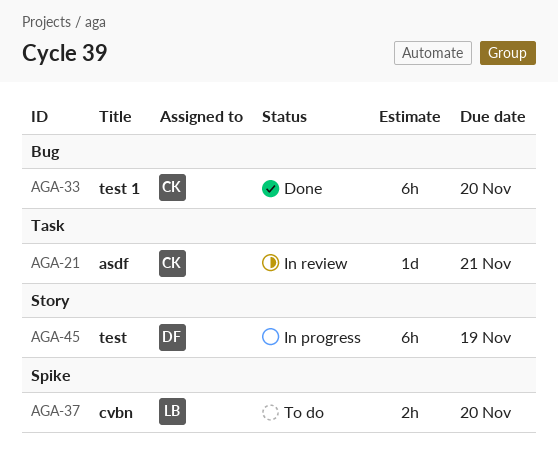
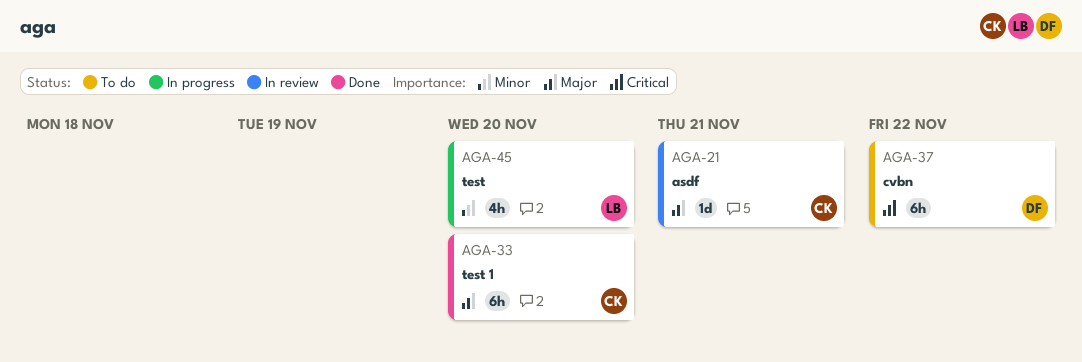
AGA-37, owner: LB -> DF
AGA-37, estimate: 2h -> 6h
AGA-37, due: Nov 20 -> Nov 22
AGA-45, owner: DF -> LB
AGA-45, estimate: 6h -> 4h
AGA-45, due: Nov 19 -> Nov 20

